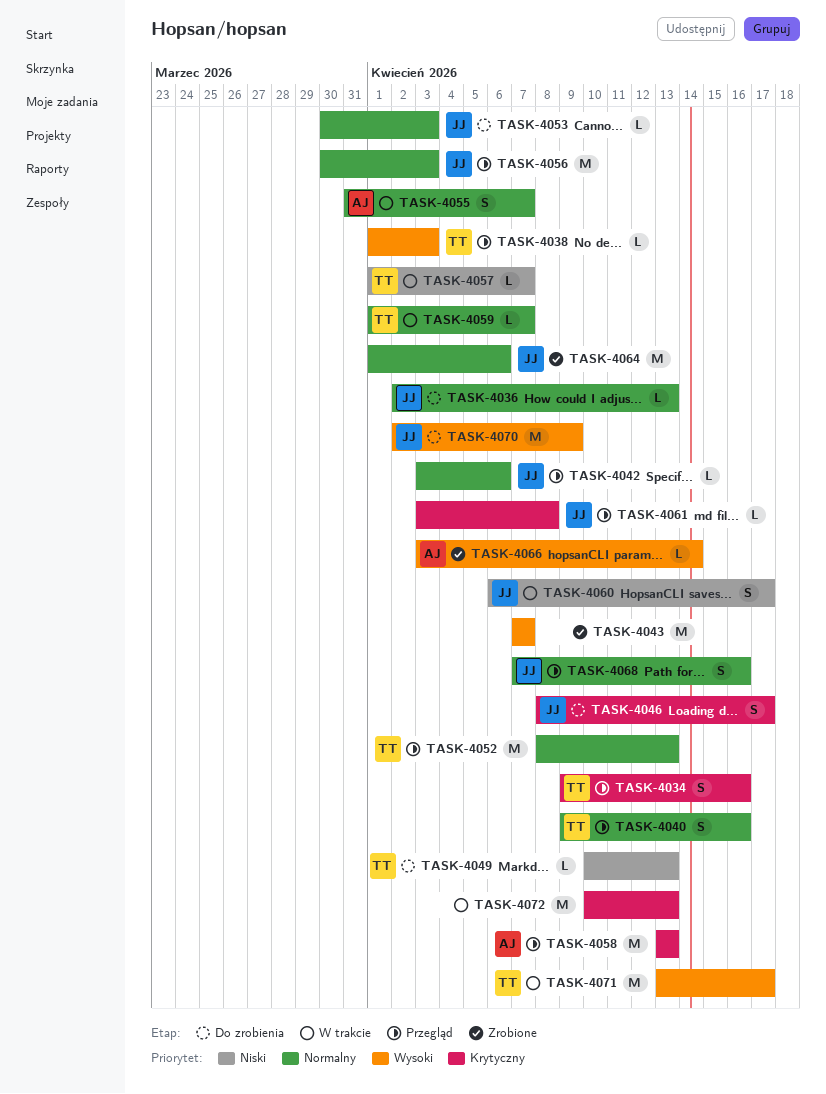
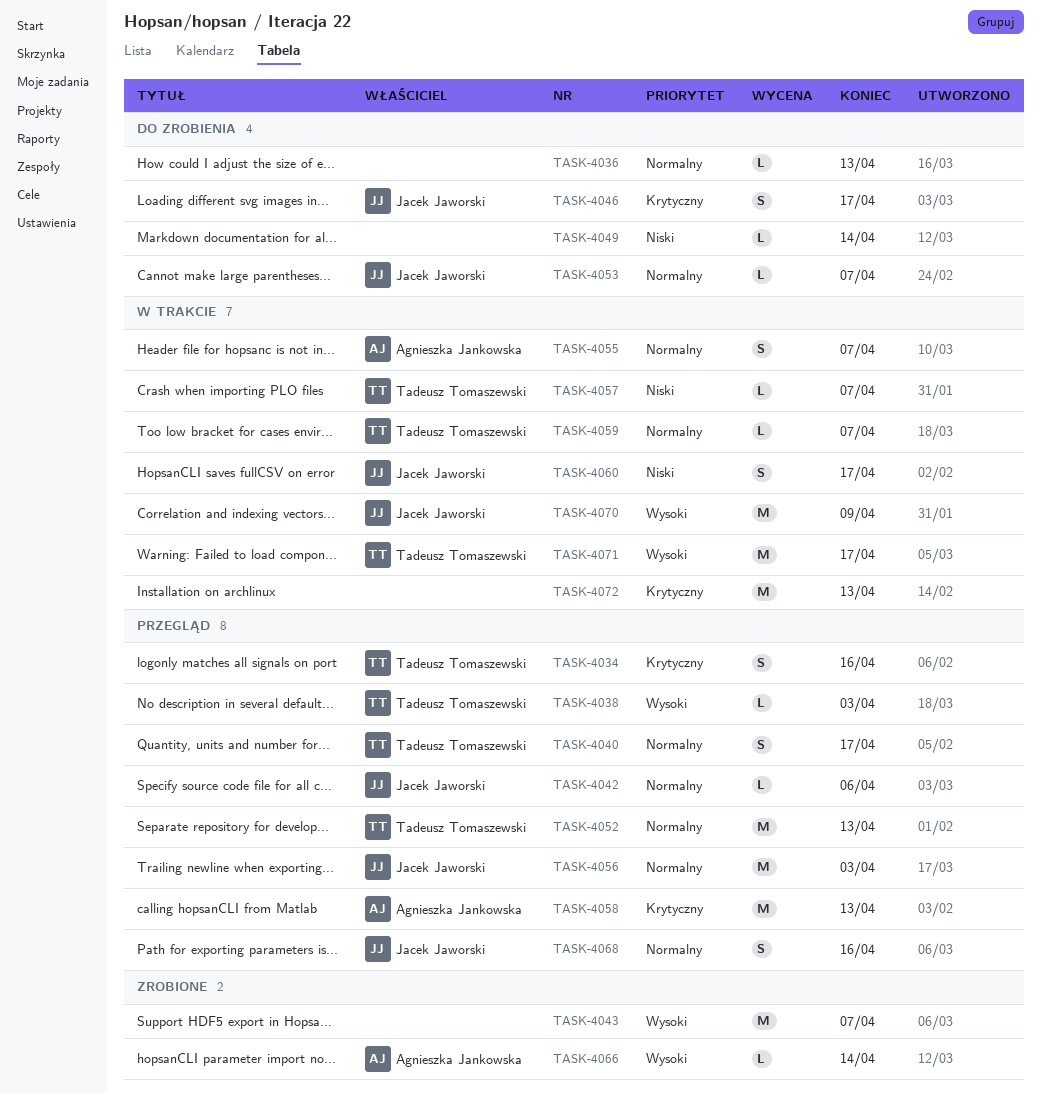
TASK-4036, owner: Jacek Jaworski -> none
TASK-4040, due: Apr 16 -> Apr 17
TASK-4049, owner: Tadeusz Tomaszewski -> none
TASK-4049, due: Apr 13 -> Apr 14
TASK-4053, due: Apr 3 -> Apr 7
TASK-4061: present -> none
TASK-4064: present -> none
TASK-4070, status: Do zrobienia -> W trakcie

